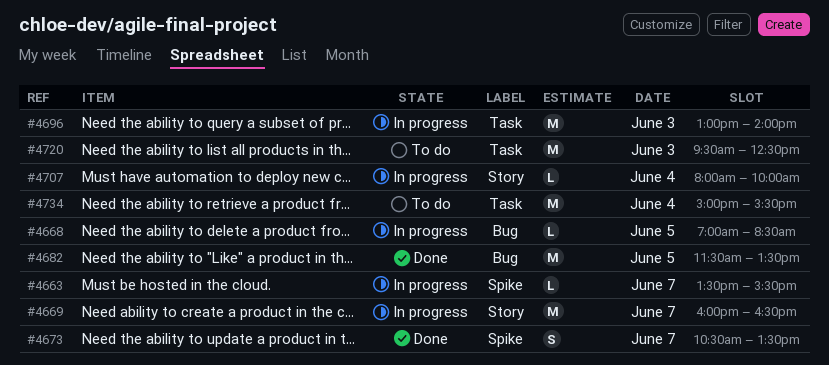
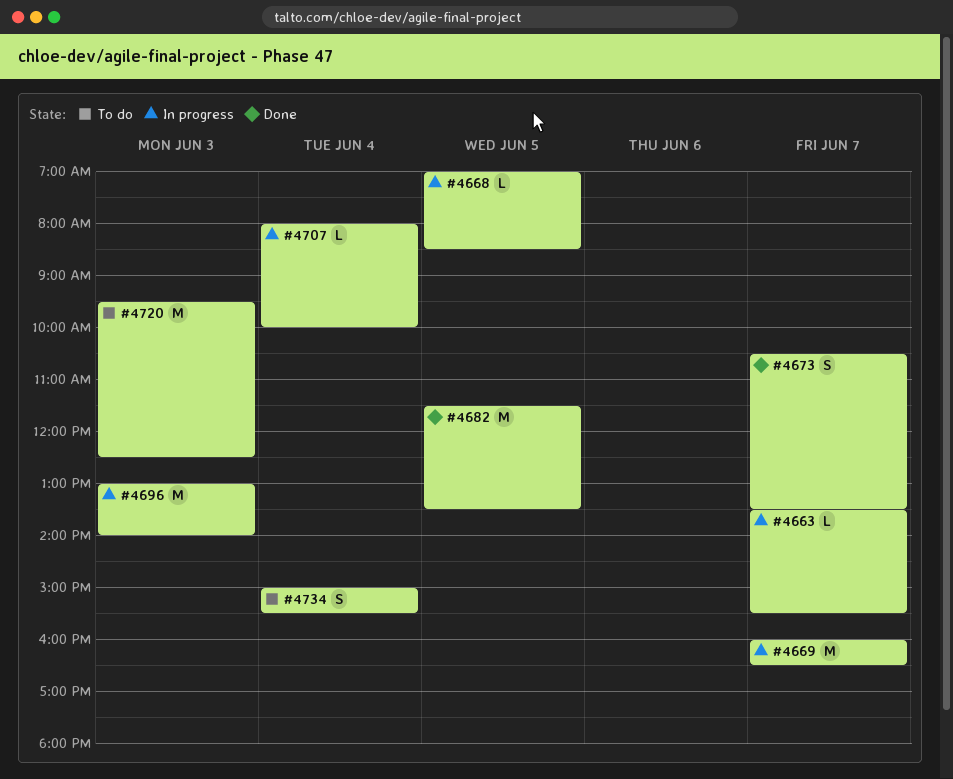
#4734, estimate: M -> S

